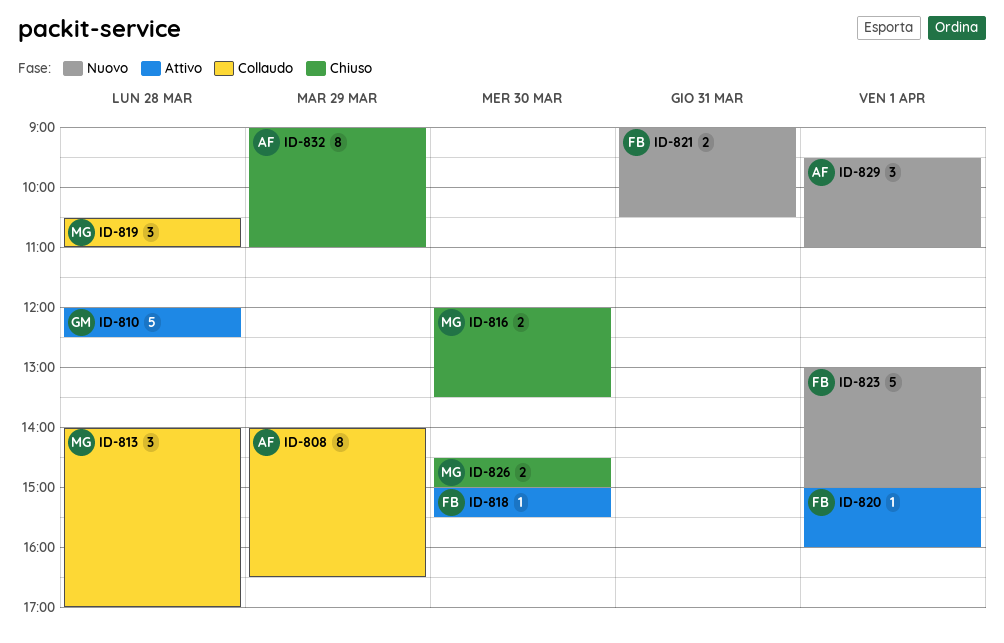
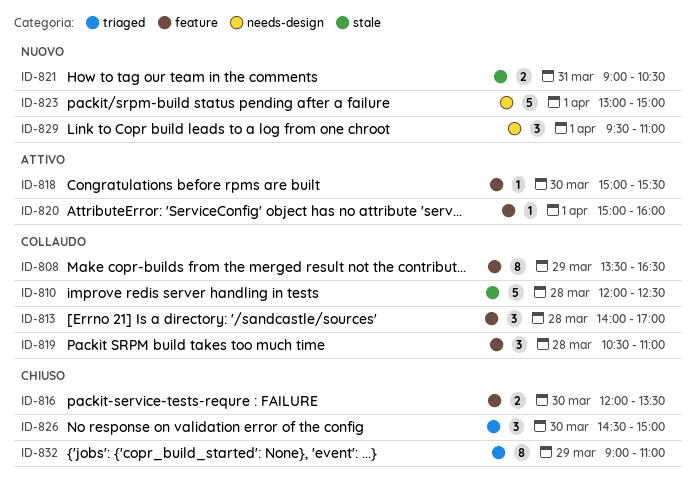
ID-808, begins: 14:00 -> 13:30
ID-810, status: Attivo -> Collaudo
ID-826, estimate: 2 -> 3

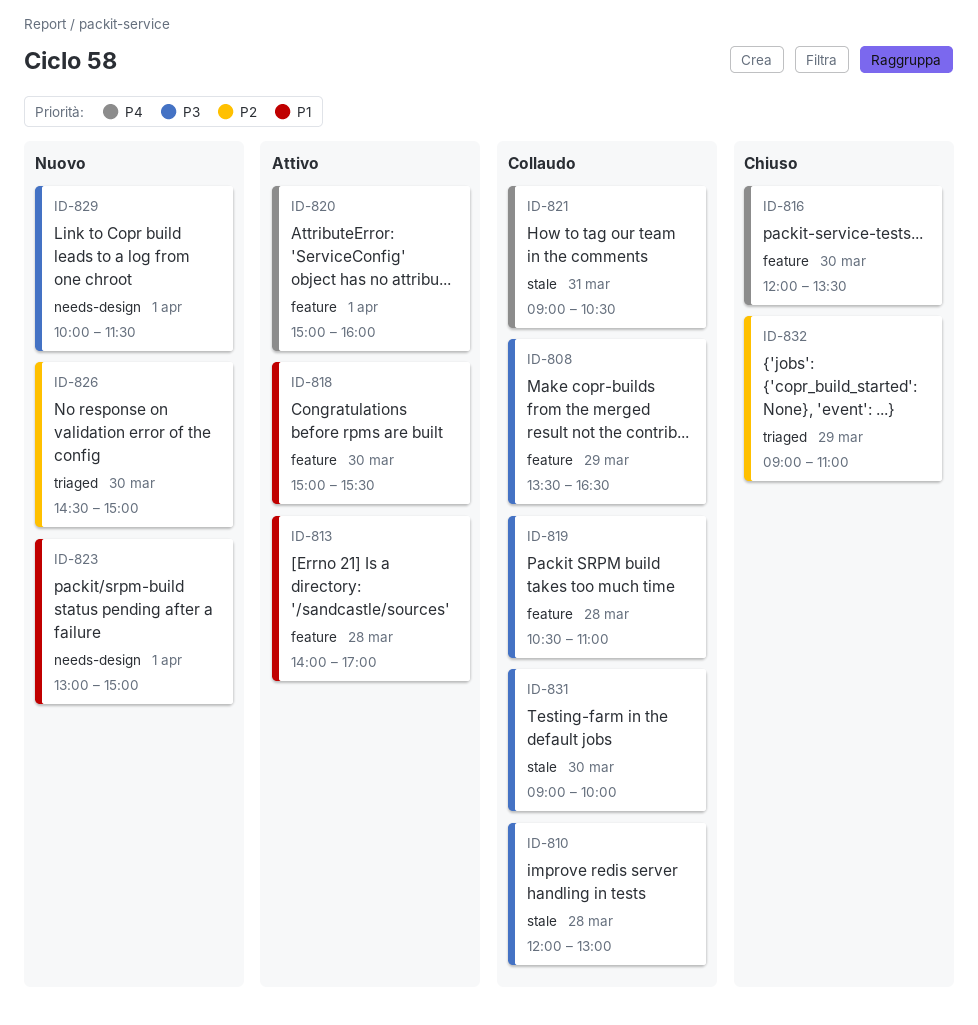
ID-810, ends: 12:30 -> 13:00
ID-813, status: Collaudo -> Attivo
ID-821, status: Nuovo -> Collaudo
ID-826, status: Chiuso -> Nuovo
ID-829, begins: 09:30 -> 10:00
ID-829, ends: 11:00 -> 11:30
ID-831: none -> present

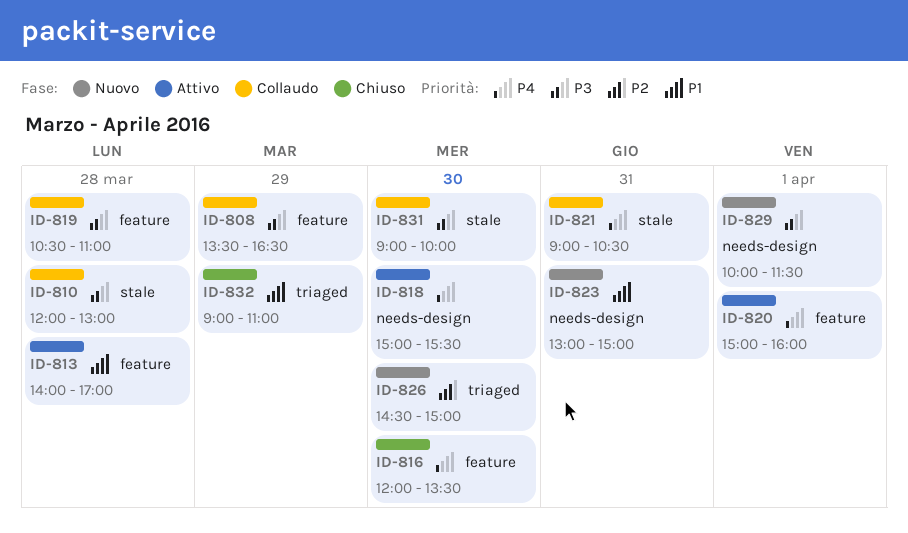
ID-818, priority: P1 -> P4
ID-818, label: feature -> needs-design
ID-823, day: Apr 1 -> Mar 31
ID-832, priority: P2 -> P1

